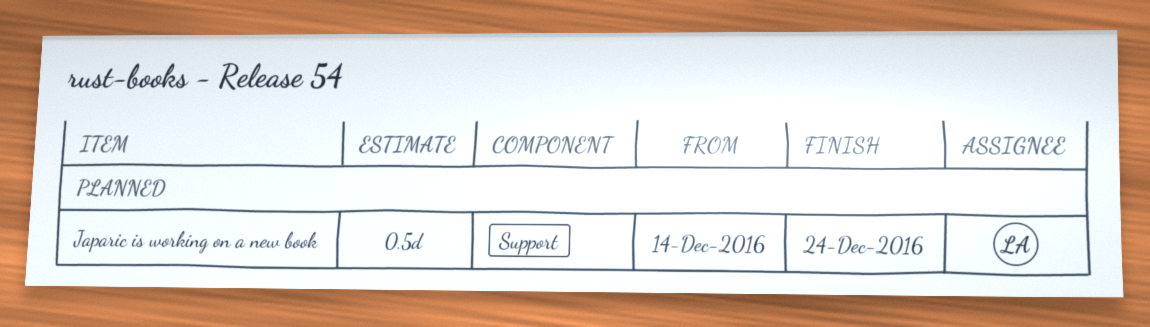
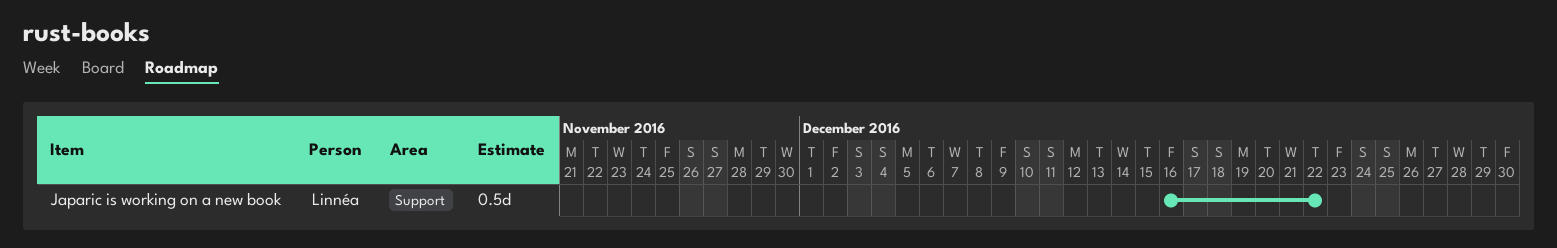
Japaric is working on a new book, start: Dec 14 -> Dec 16
Japaric is working on a new book, due: Dec 24 -> Dec 22

